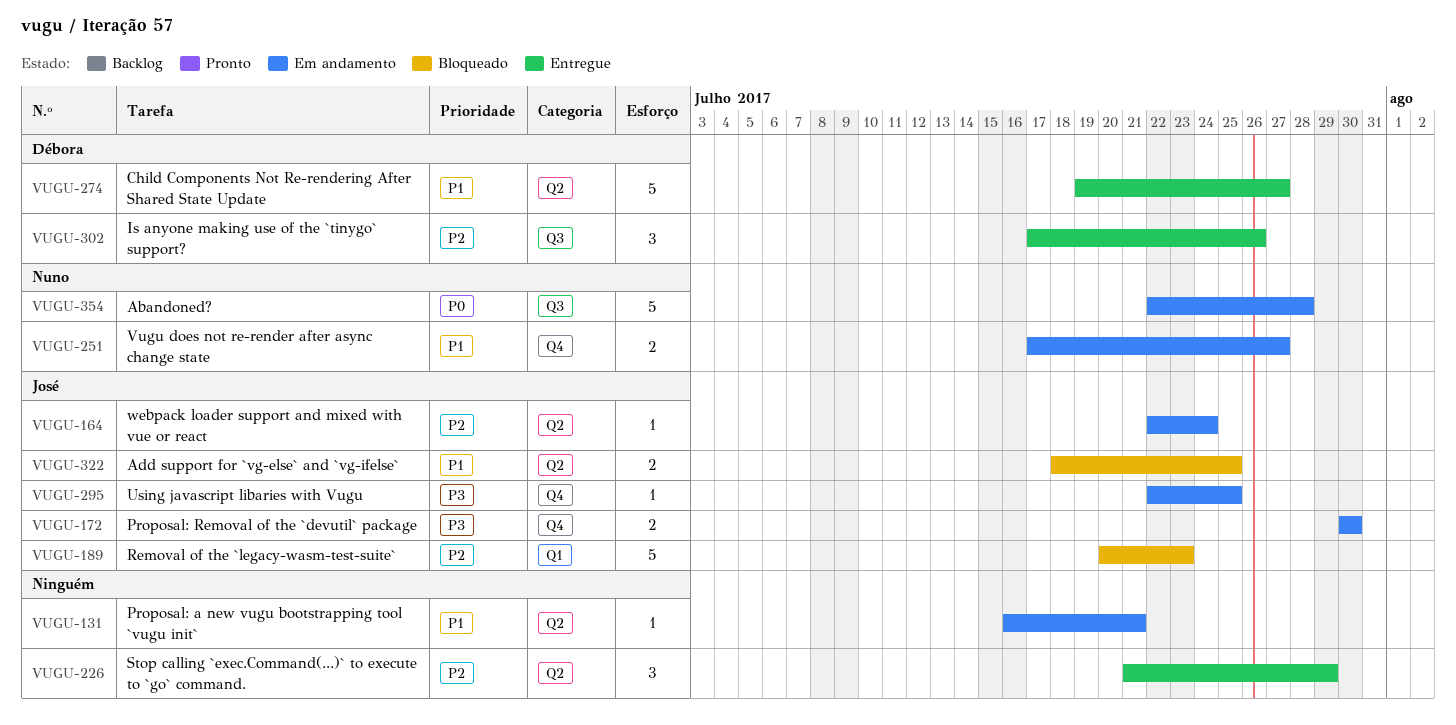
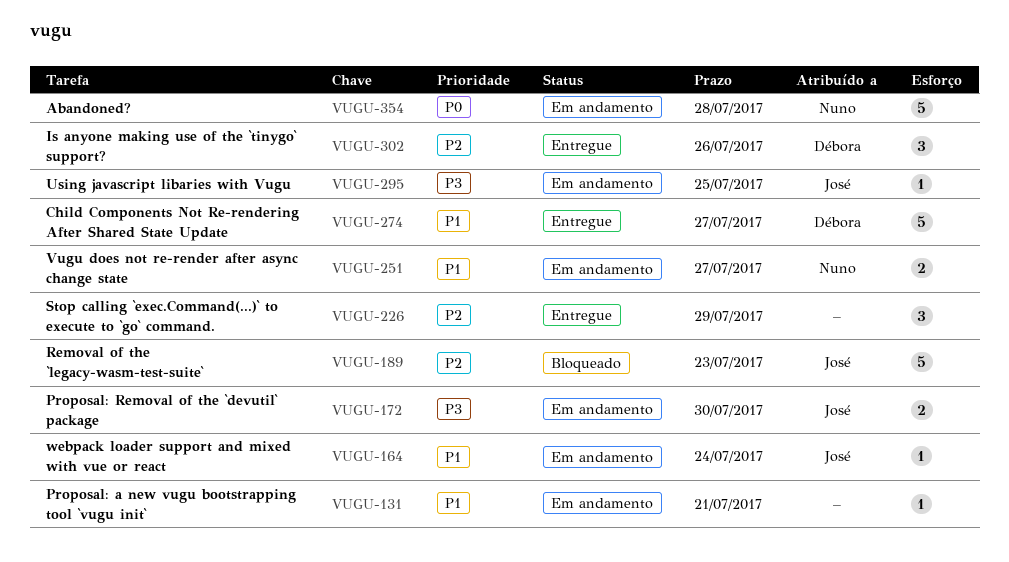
VUGU-164, priority: P2 -> P1
VUGU-322: present -> none

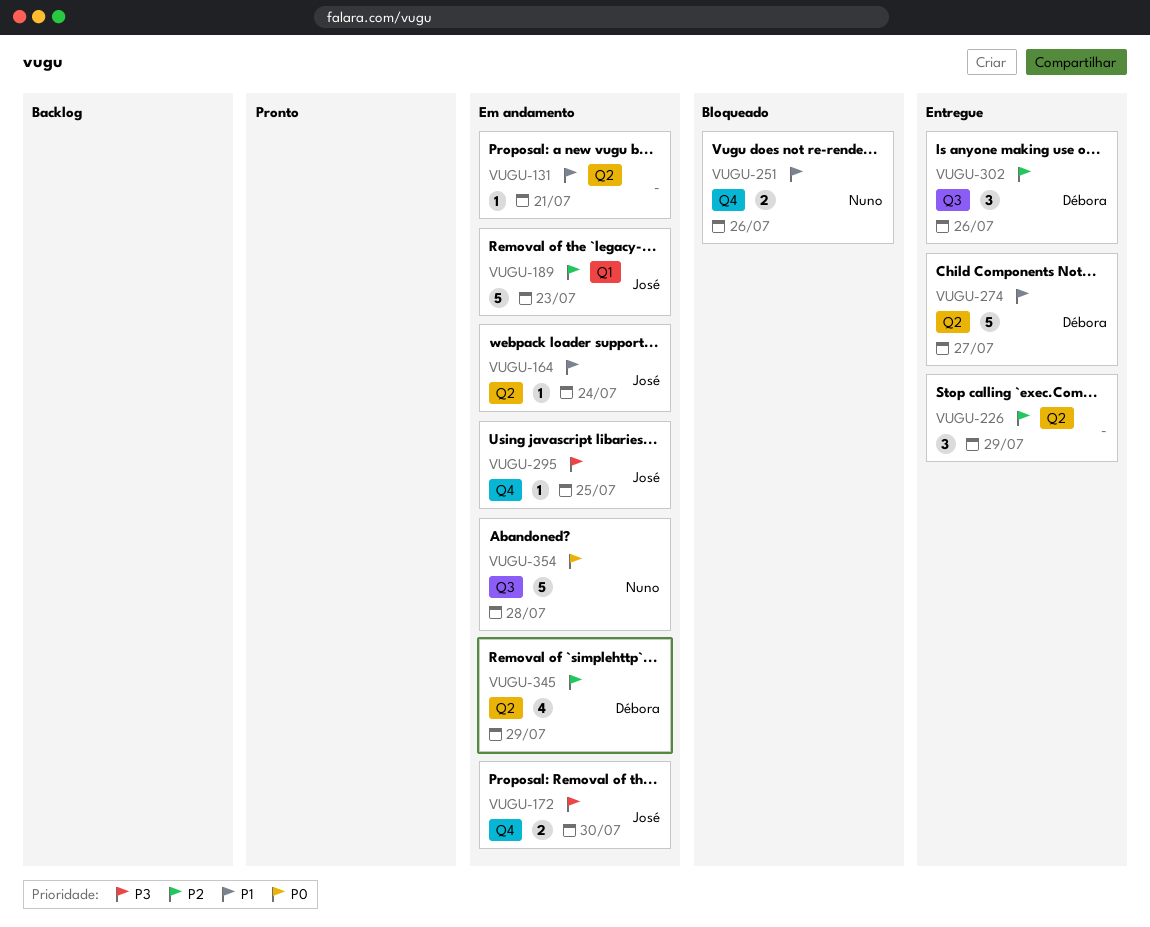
VUGU-189, status: Bloqueado -> Em andamento
VUGU-251, status: Em andamento -> Bloqueado
VUGU-251, due: Jul 27 -> Jul 26
VUGU-345: none -> present

